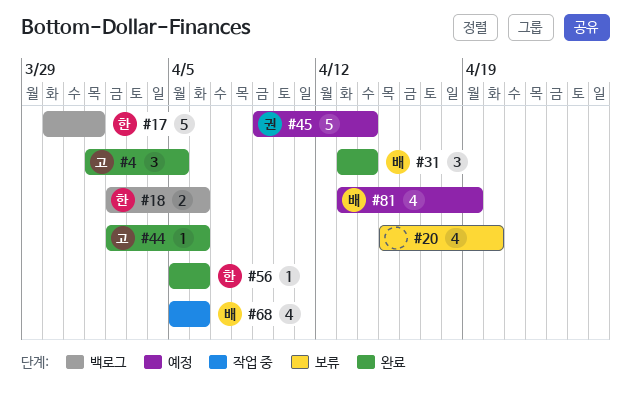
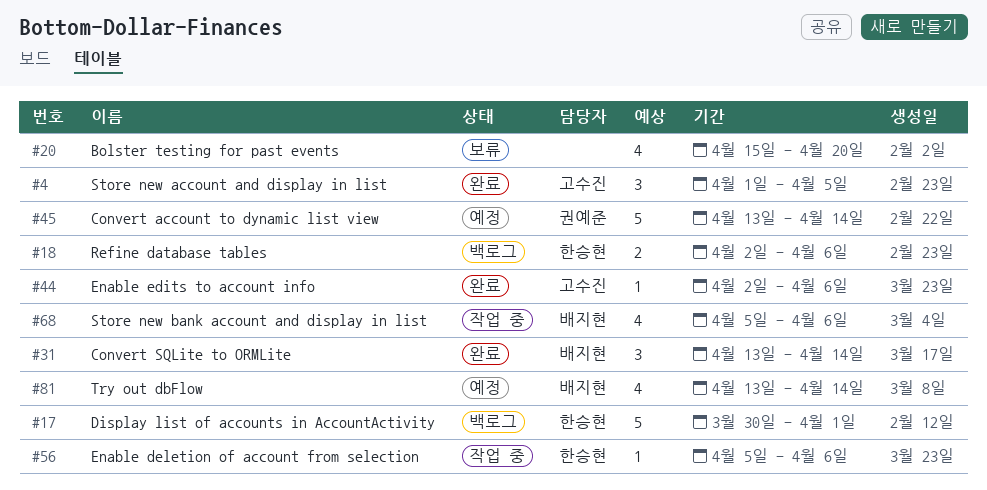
#45, start: Apr 9 -> Apr 13
#56, status: 완료 -> 작업 중
#81, due: Apr 19 -> Apr 14

